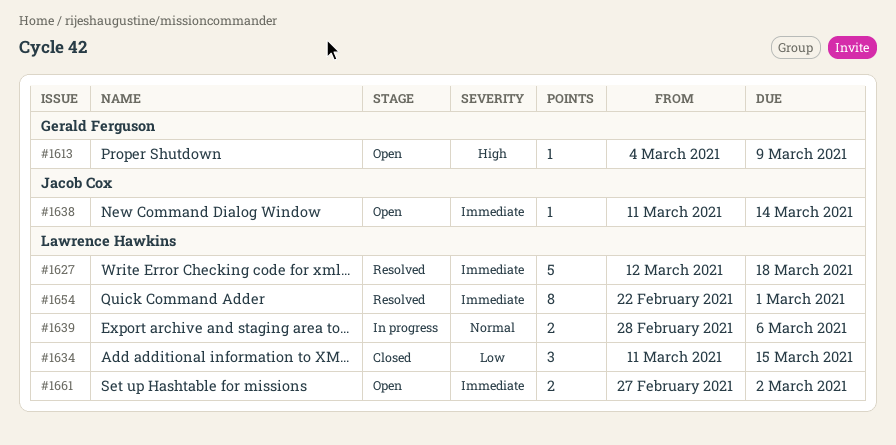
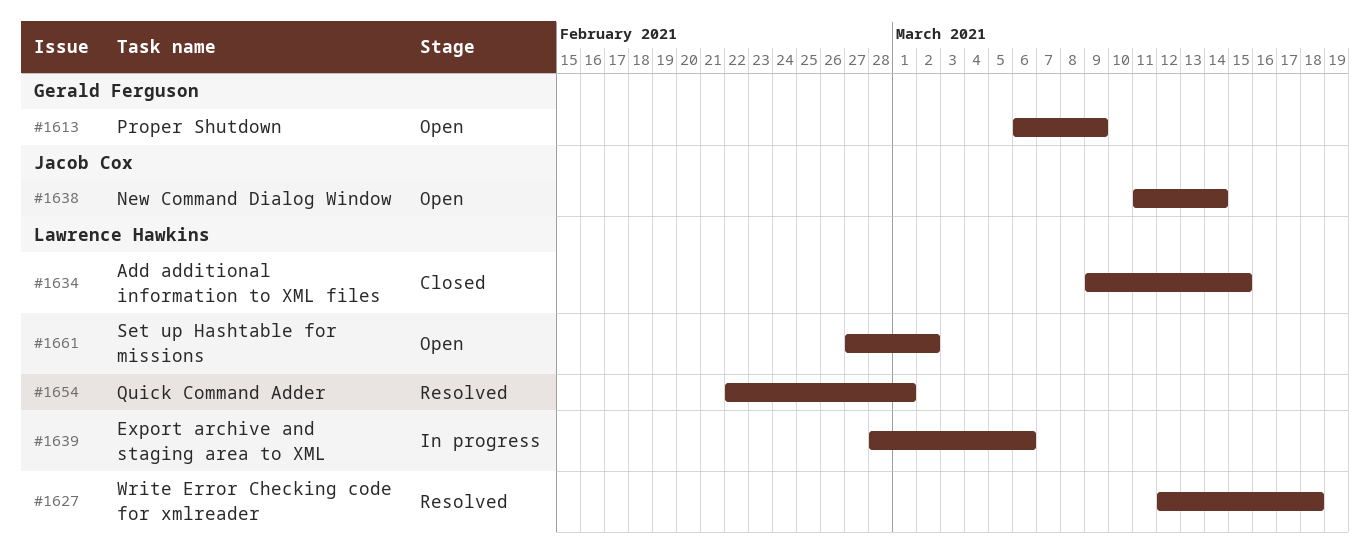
#1613, start: Mar 4 -> Mar 6
#1634, start: Mar 11 -> Mar 9

